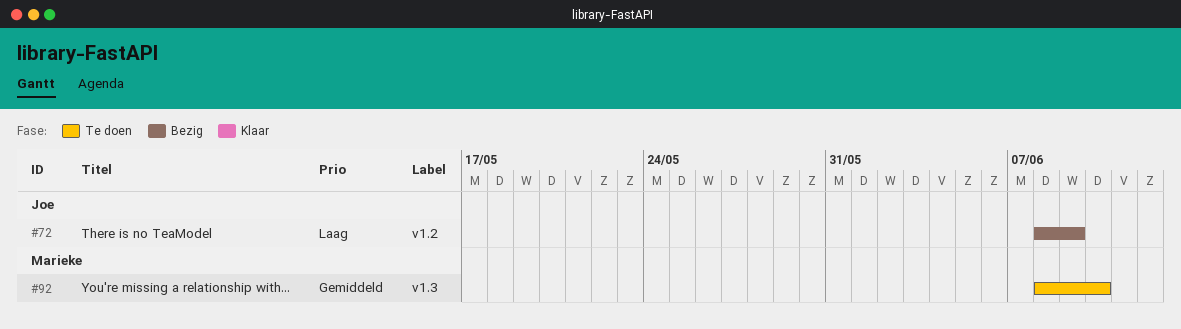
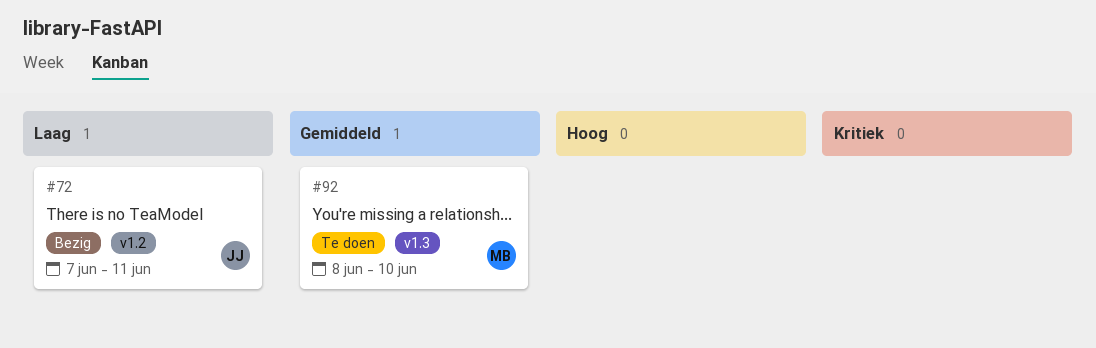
#72, start: Jun 8 -> Jun 7
#72, due: Jun 9 -> Jun 11

